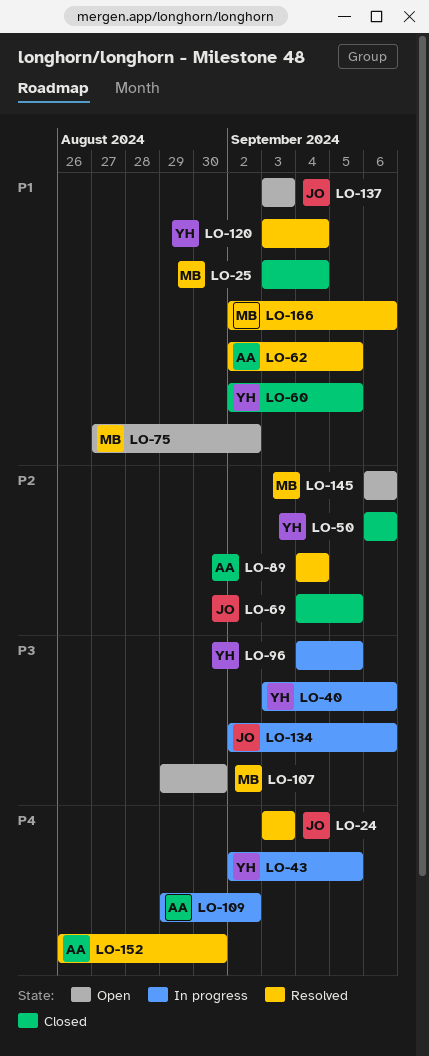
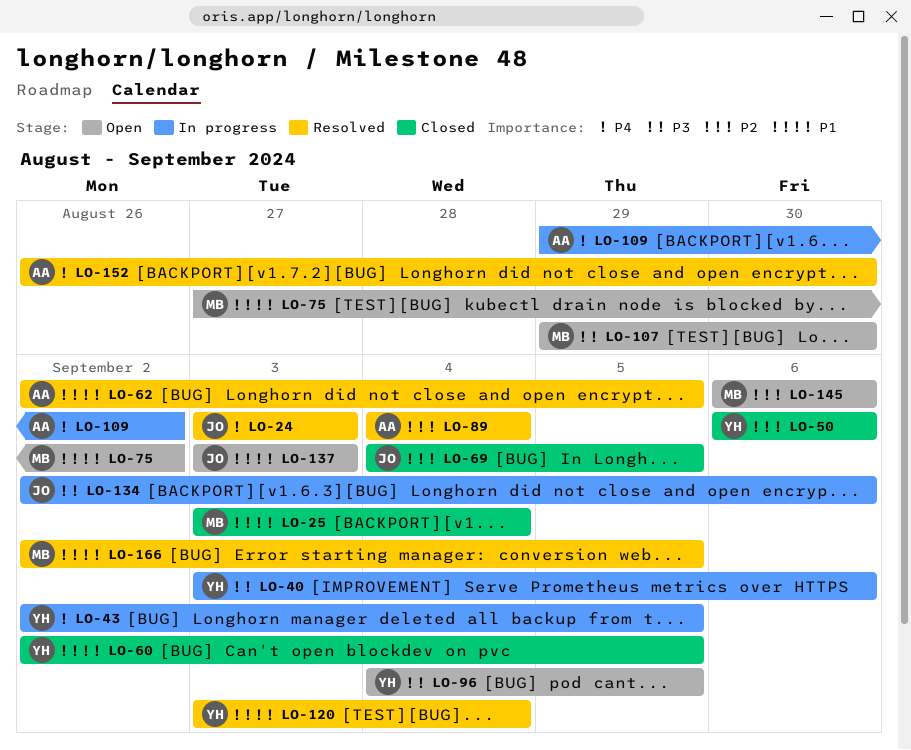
LO-96, status: In progress -> Open
LO-166, due: Sep 6 -> Sep 5

